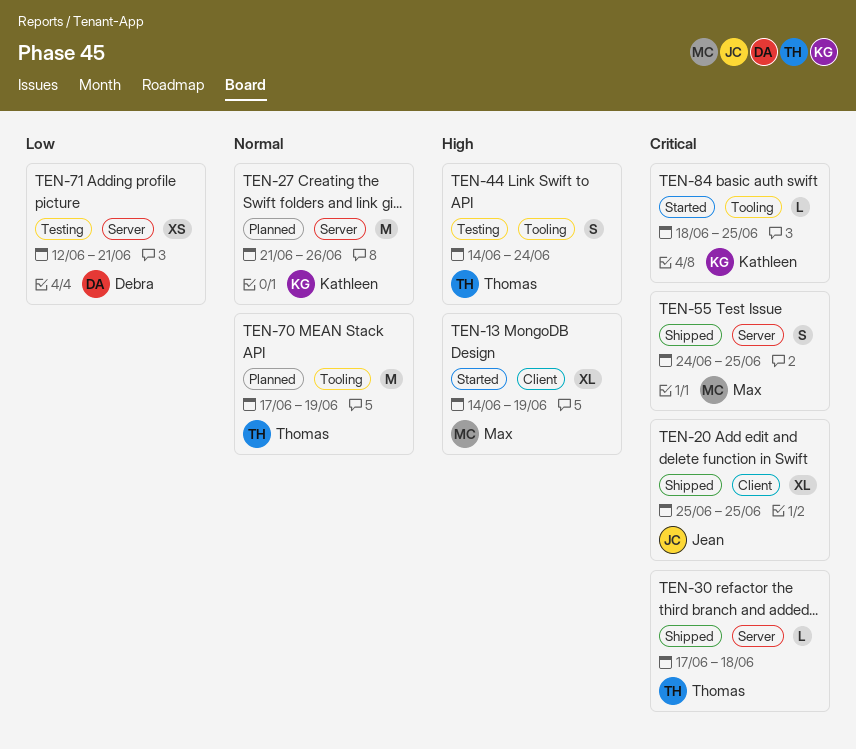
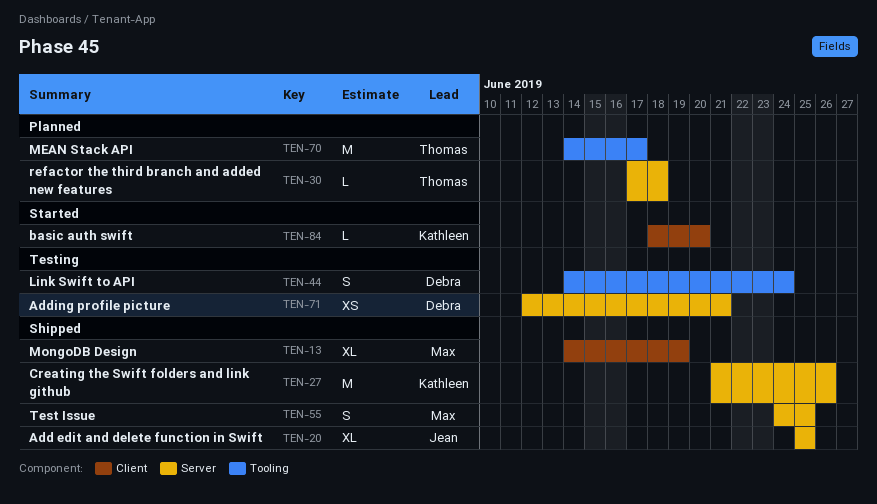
TEN-13, status: Started -> Shipped
TEN-20, label: Client -> Server
TEN-27, status: Planned -> Shipped
TEN-30, status: Shipped -> Planned
TEN-44, owner: Thomas -> Debra
TEN-70, start: Jun 17 -> Jun 14
TEN-70, due: Jun 19 -> Jun 17
TEN-84, label: Tooling -> Client
TEN-84, due: Jun 25 -> Jun 20

